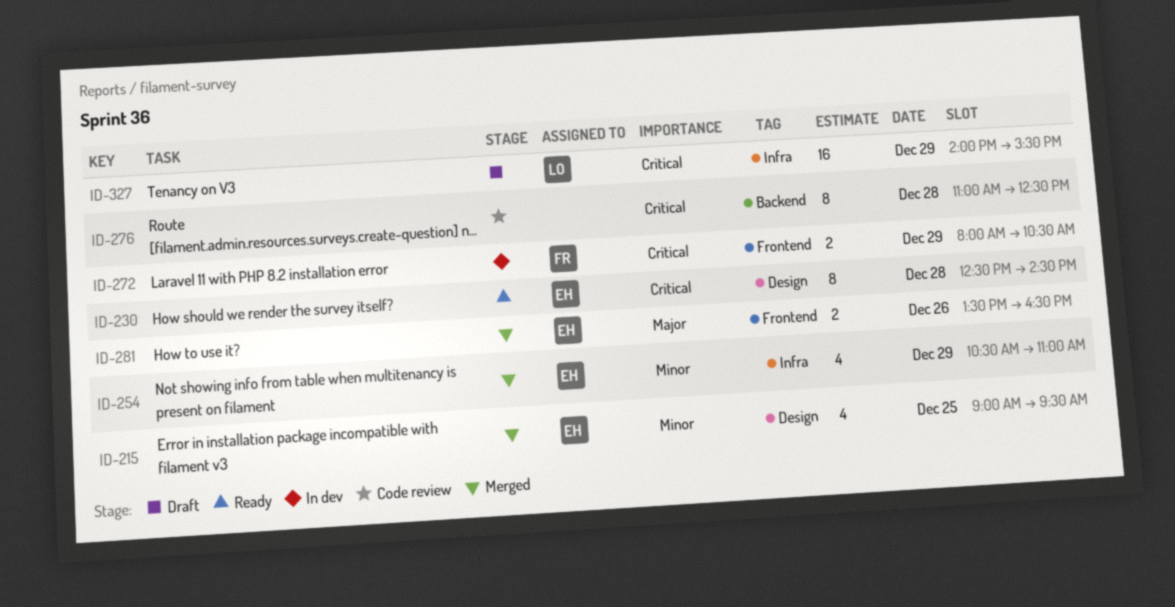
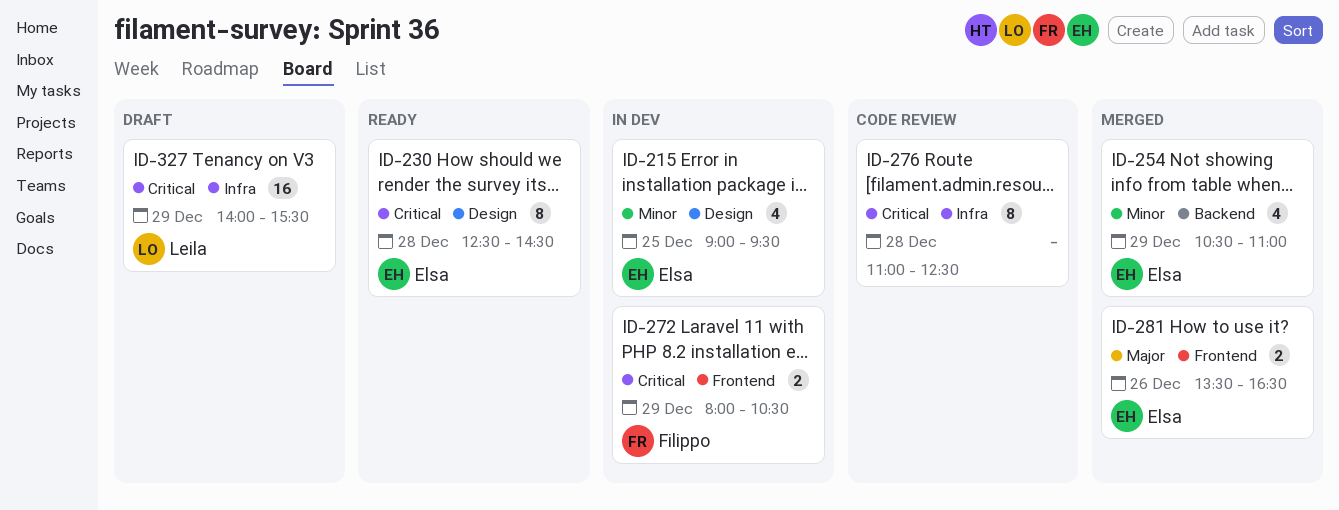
ID-215, status: Merged -> In dev
ID-254, label: Infra -> Backend
ID-276, label: Backend -> Infra

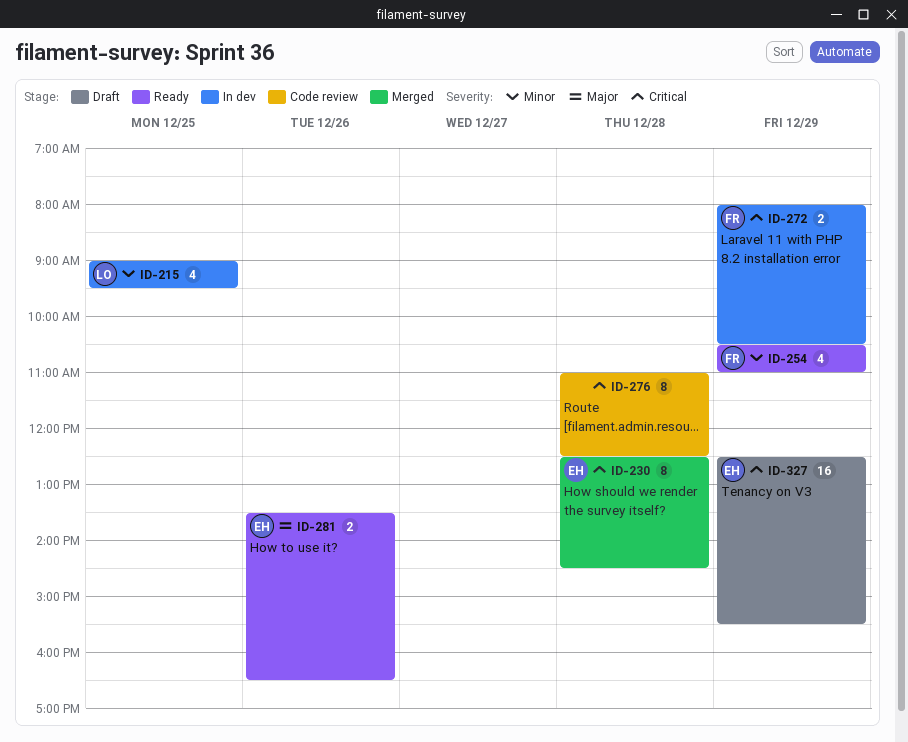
ID-215, owner: Elsa -> Leila
ID-230, status: Ready -> Merged
ID-254, status: Merged -> Ready
ID-254, owner: Elsa -> Filippo
ID-281, status: Merged -> Ready
ID-327, owner: Leila -> Elsa
ID-327, begins: 14:00 -> 12:30

